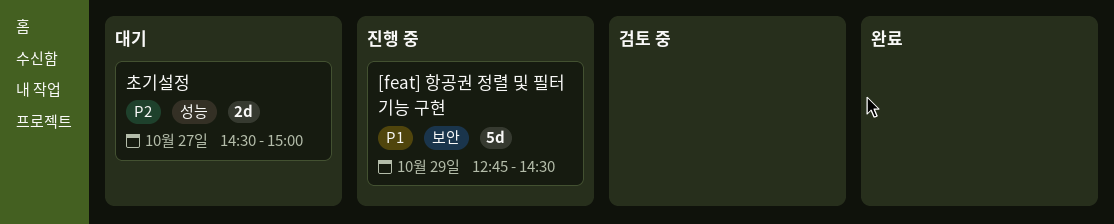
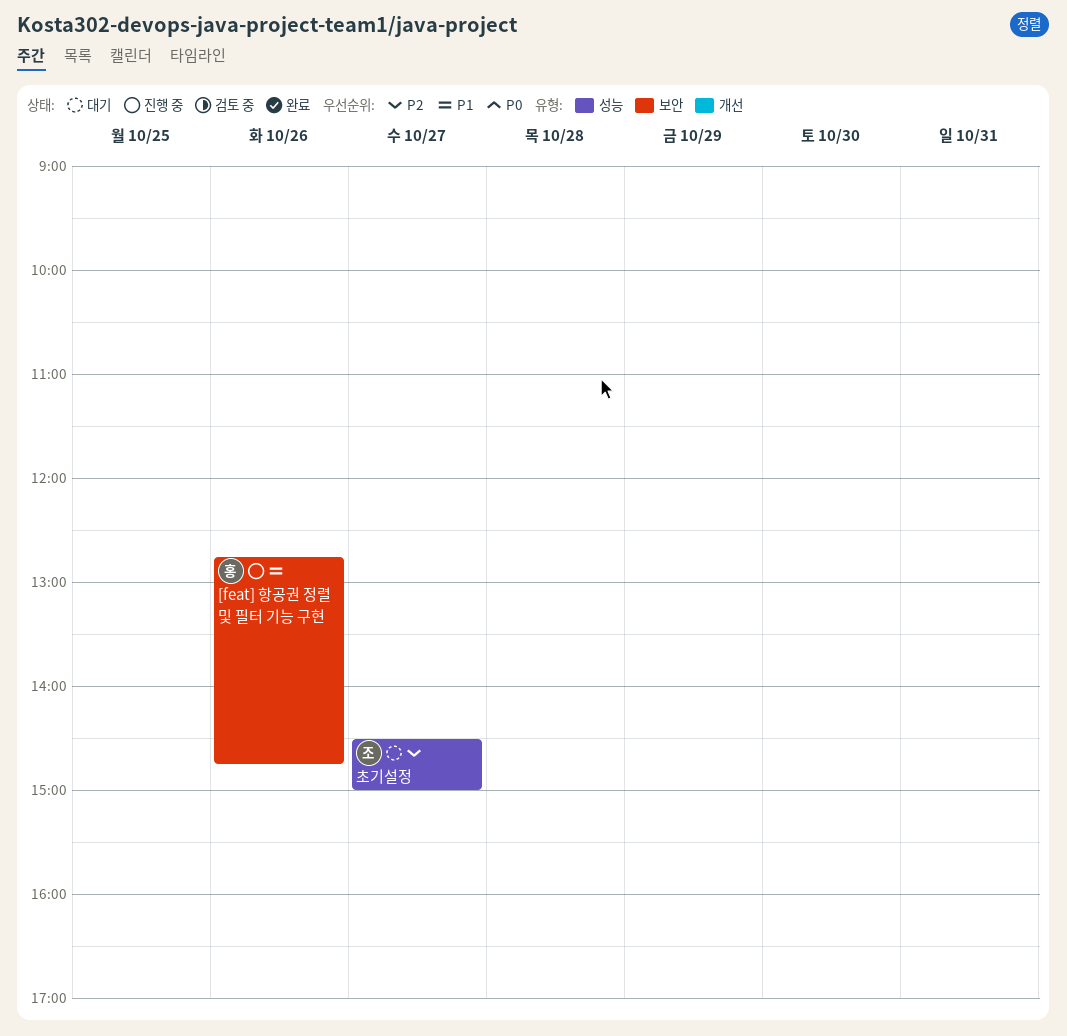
[feat] 항공권 정렬 및 필터 기능 구현, day: Oct 29 -> Oct 26
[feat] 항공권 정렬 및 필터 기능 구현, ends: 14:30 -> 14:45

